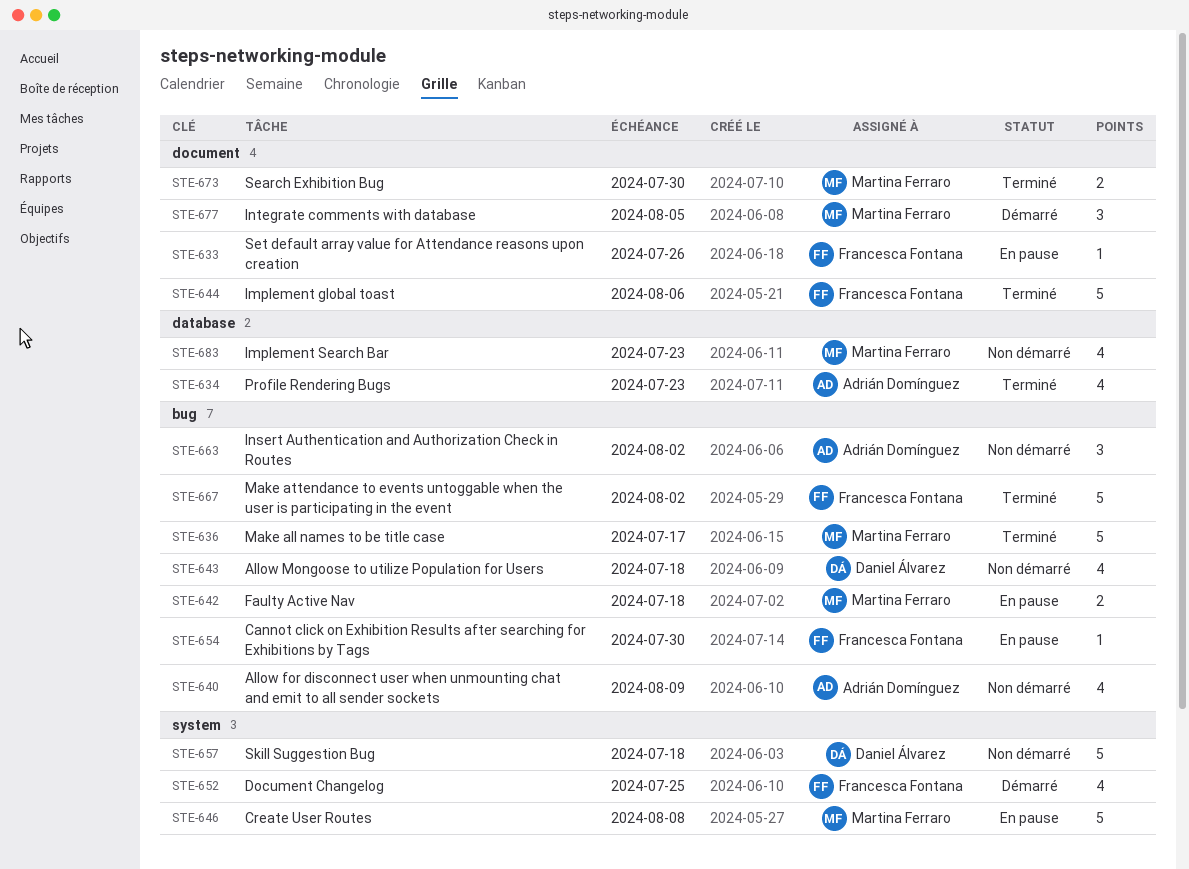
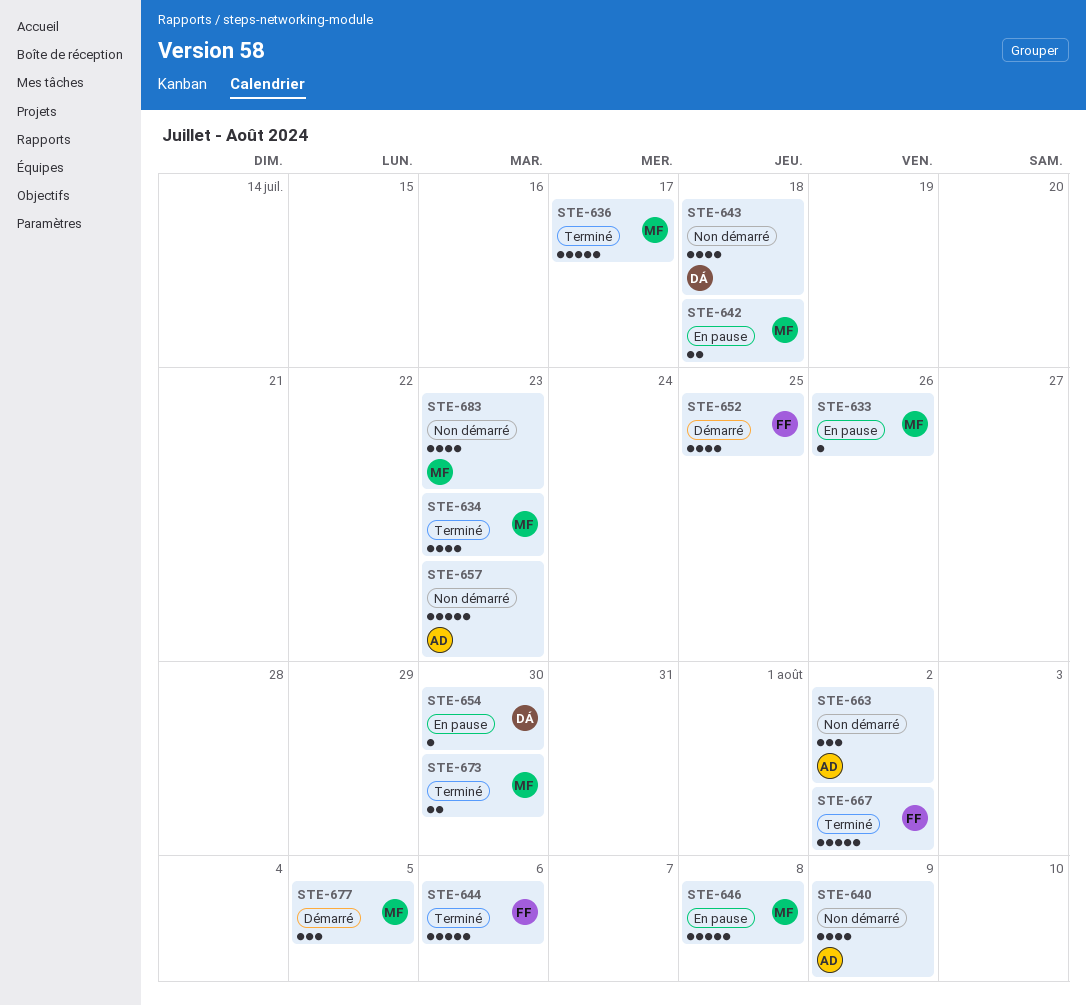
STE-633, owner: Francesca Fontana -> Martina Ferraro
STE-634, owner: Adrián Domínguez -> Martina Ferraro
STE-654, owner: Francesca Fontana -> Daniel Álvarez
STE-657, owner: Daniel Álvarez -> Adrián Domínguez
STE-657, due: Jul 18 -> Jul 23

